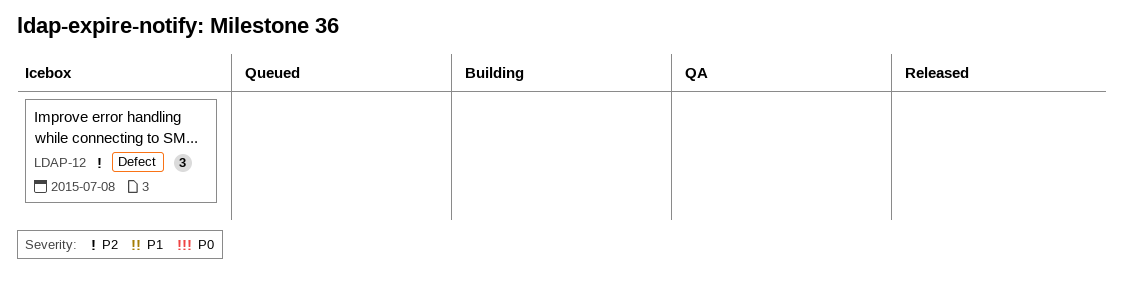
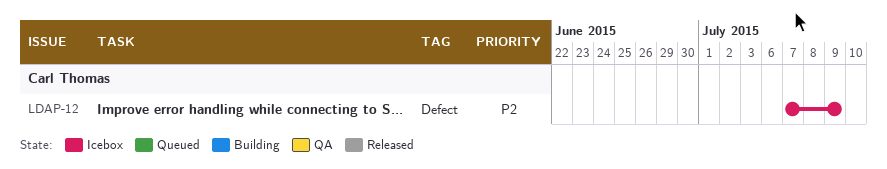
LDAP-12, due: Jul 8 -> Jul 9

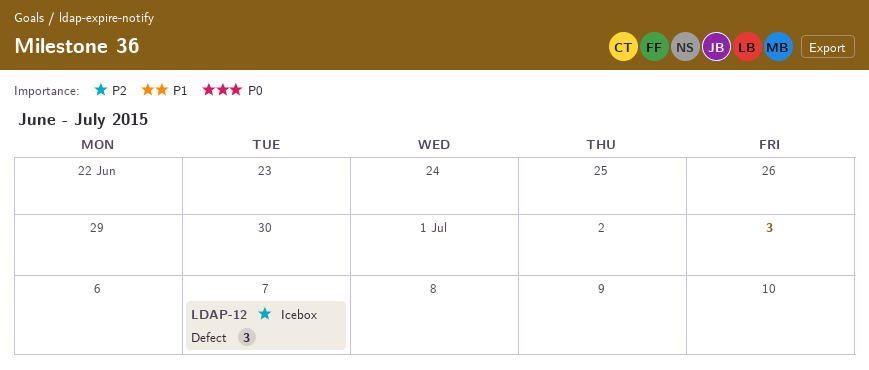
LDAP-12, due: Jul 9 -> Jul 7

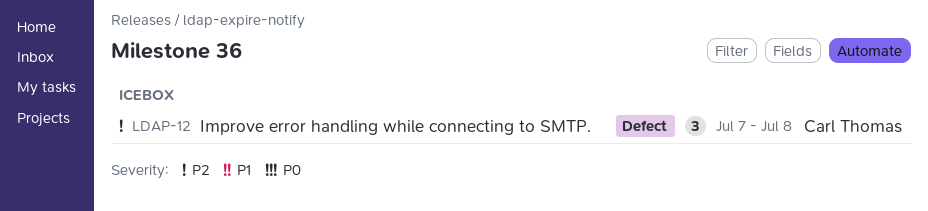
LDAP-12, due: Jul 7 -> Jul 8

